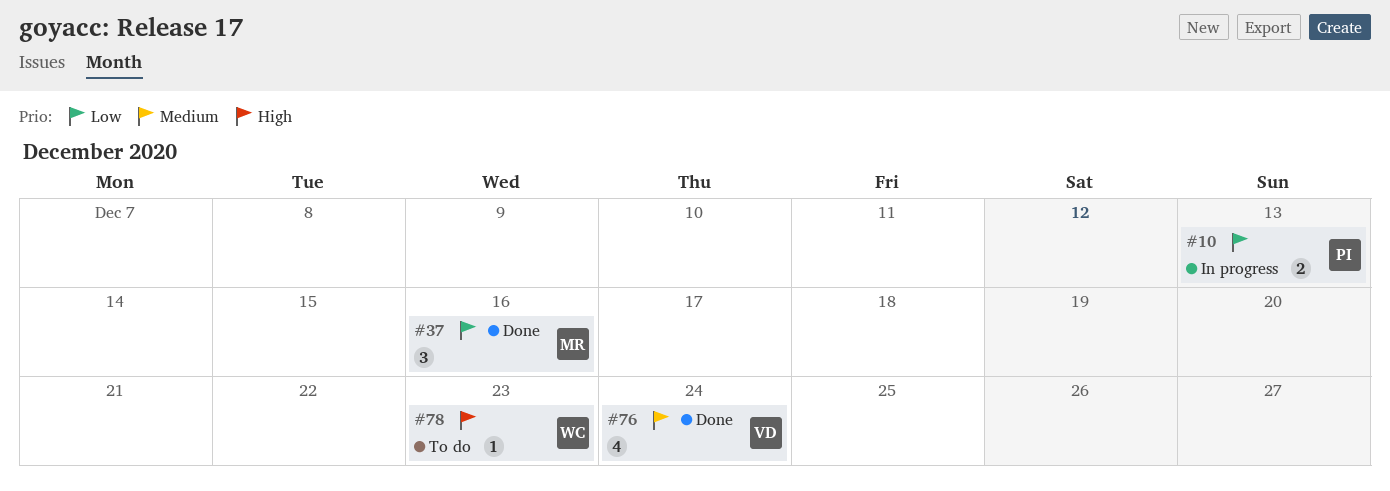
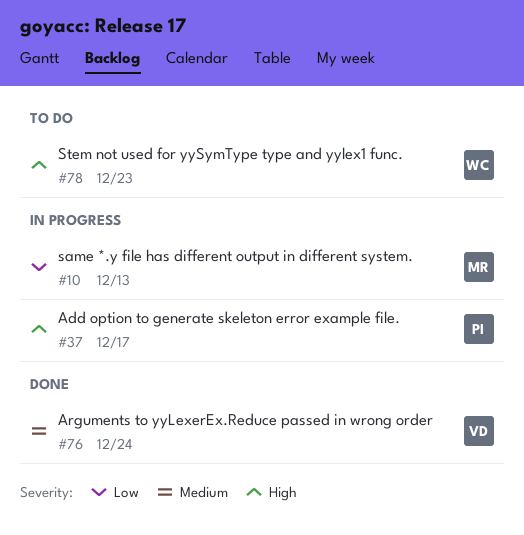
#10, owner: PI -> MR
#37, status: Done -> In progress
#37, owner: MR -> PI
#37, priority: Low -> High
#37, due: Dec 16 -> Dec 17

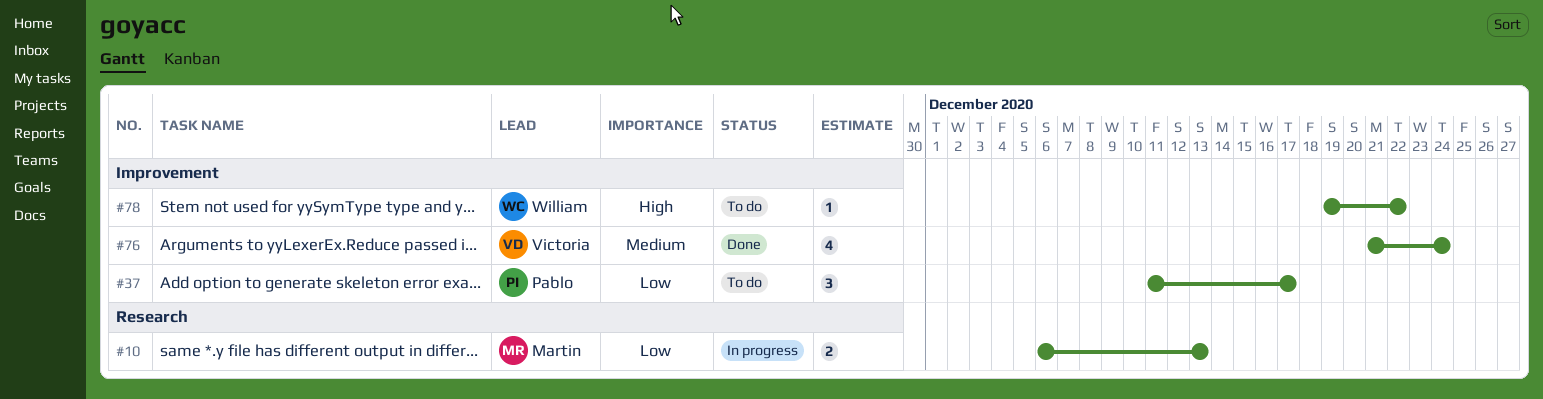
#37, status: In progress -> To do
#37, priority: High -> Low
#78, due: Dec 23 -> Dec 22

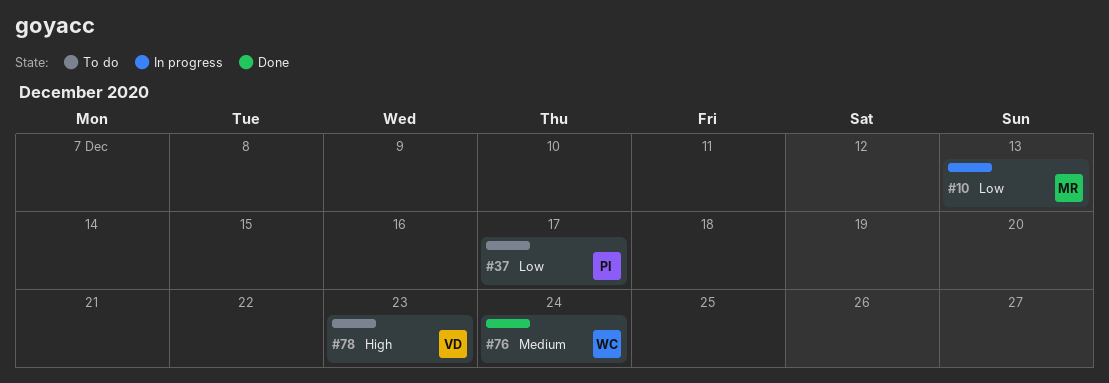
#76, owner: Victoria -> William
#78, owner: William -> Victoria
#78, due: Dec 22 -> Dec 23

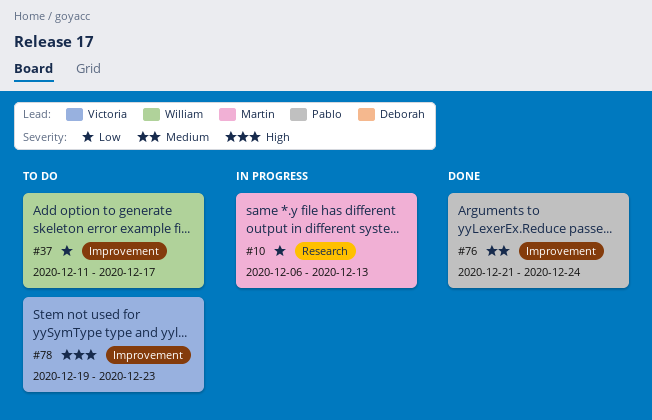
#37, owner: Pablo -> William
#76, owner: William -> Pablo

